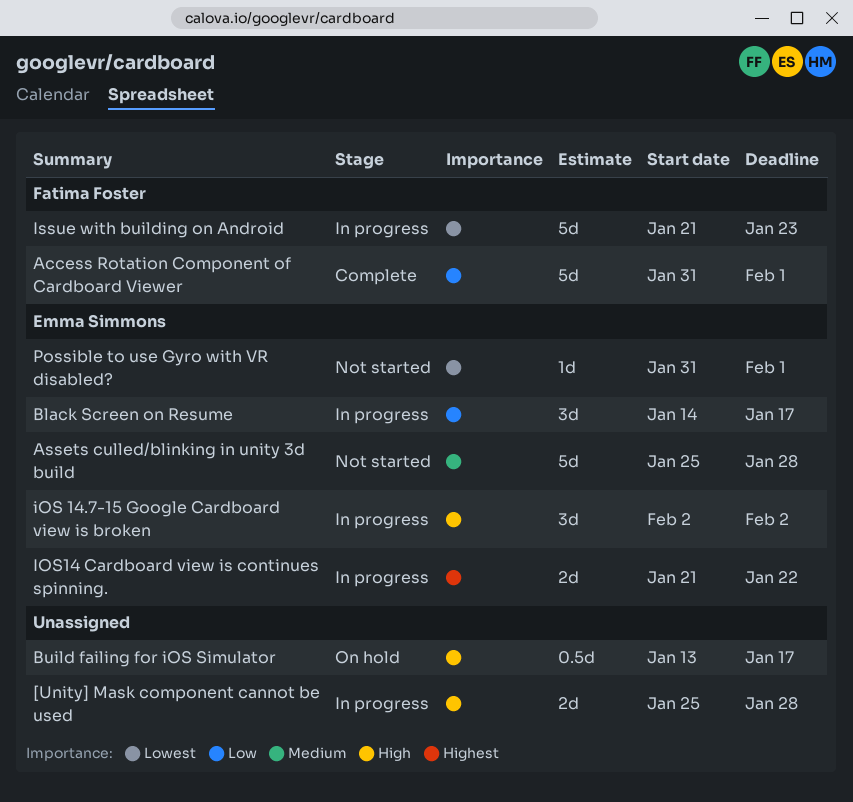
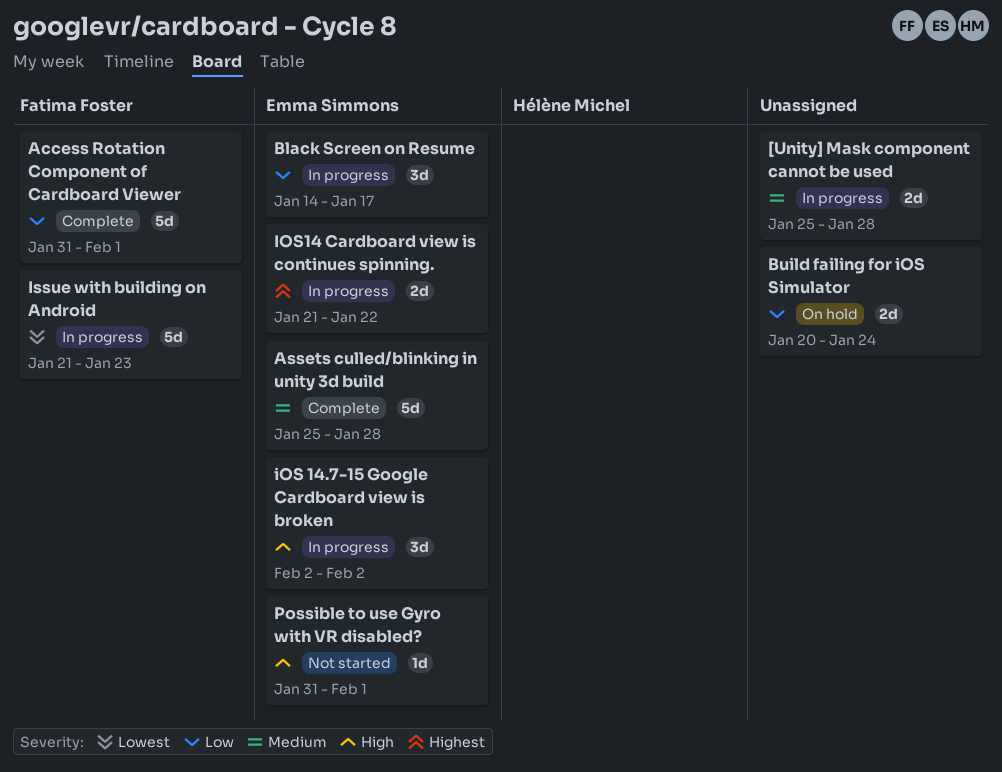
[Unity] Mask component cannot be used, priority: High -> Medium
Assets culled/blinking in unity 3d build, status: Not started -> Complete
Build failing for iOS Simulator, priority: High -> Low
Build failing for iOS Simulator, estimate: 0.5d -> 2d
Build failing for iOS Simulator, start: Jan 13 -> Jan 20
Build failing for iOS Simulator, due: Jan 17 -> Jan 24
Possible to use Gyro with VR disabled?, priority: Lowest -> High

